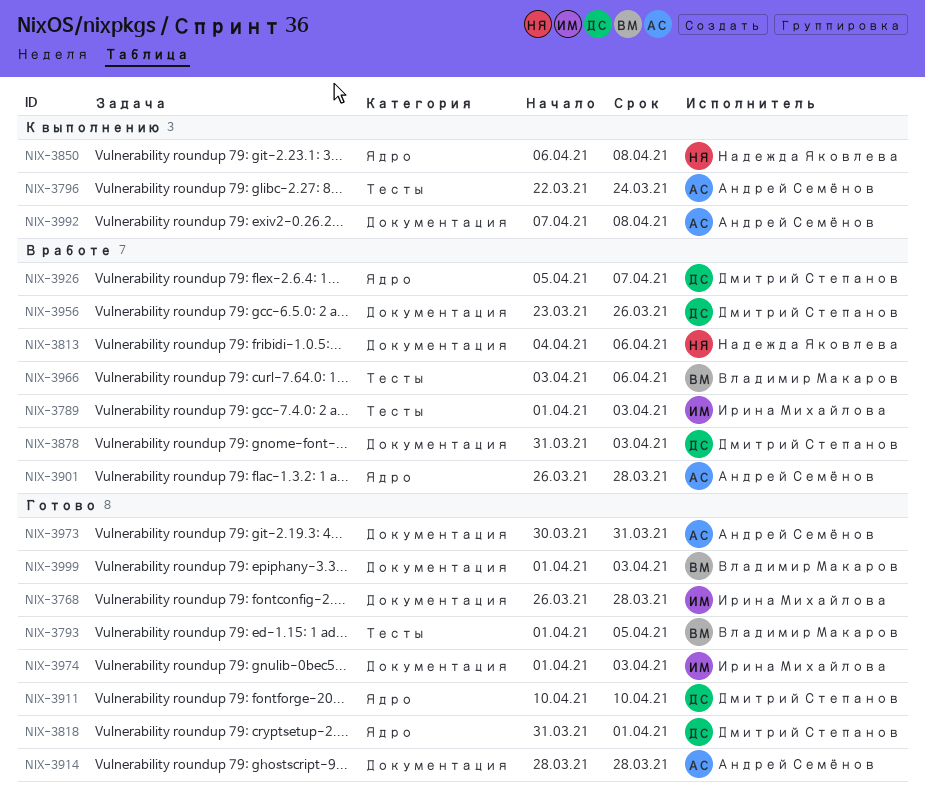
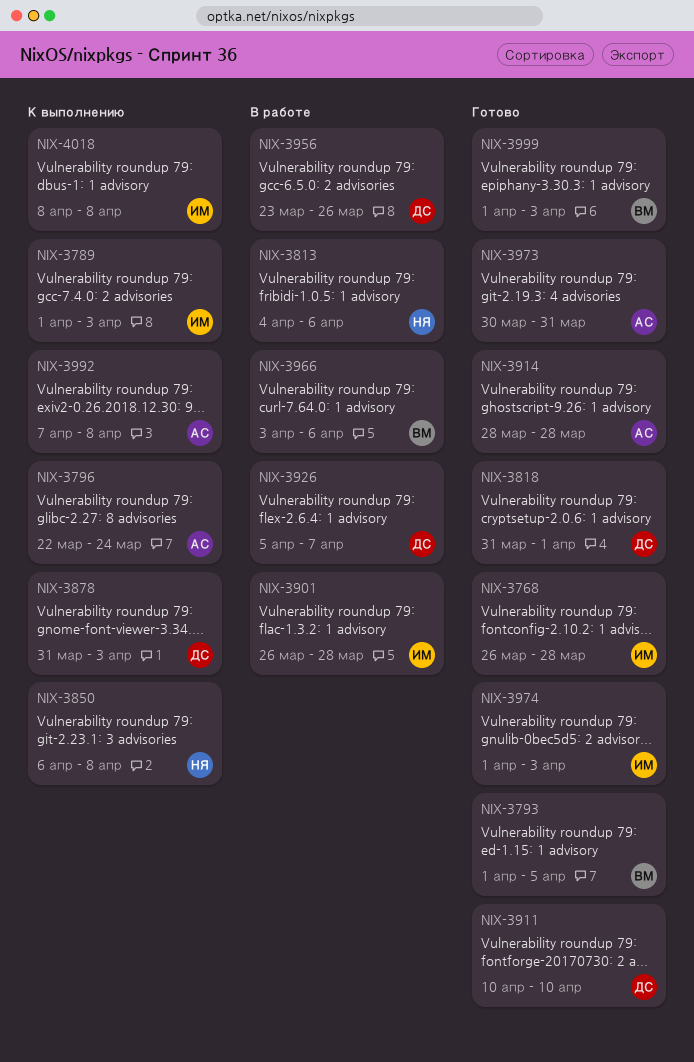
NIX-3789, status: В работе -> К выполнению
NIX-3878, status: В работе -> К выполнению
NIX-3901, owner: Андрей Семёнов -> Ирина Михайлова
NIX-4018: none -> present

